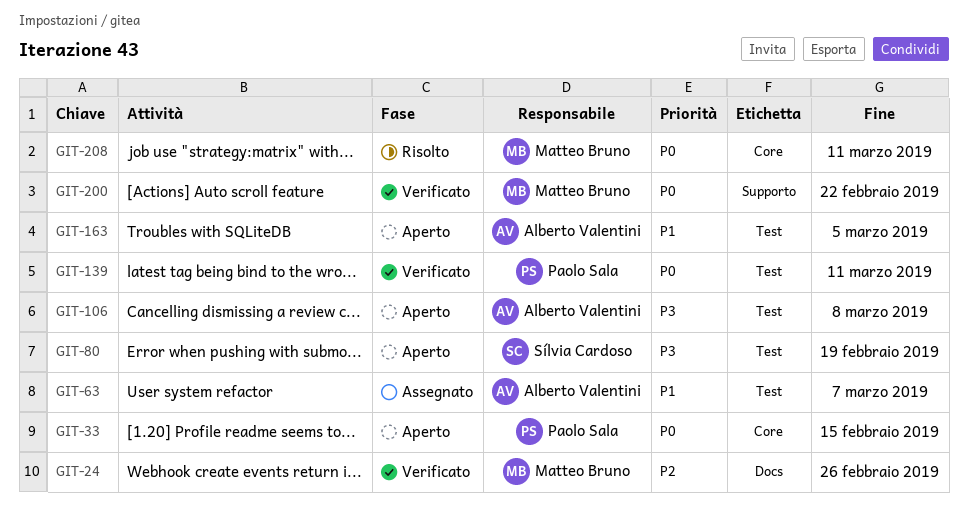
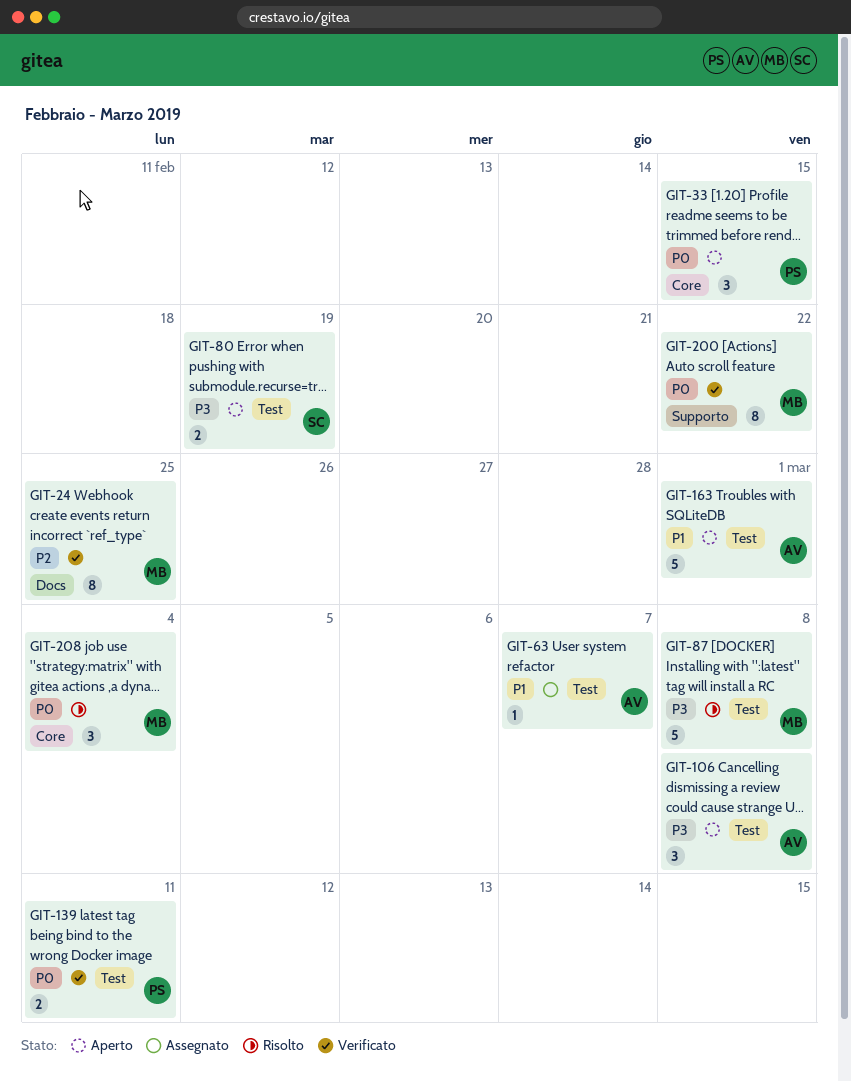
GIT-24, due: Feb 26 -> Feb 25
GIT-87: none -> present
GIT-163, due: Mar 5 -> Mar 1
GIT-208, due: Mar 11 -> Mar 4

